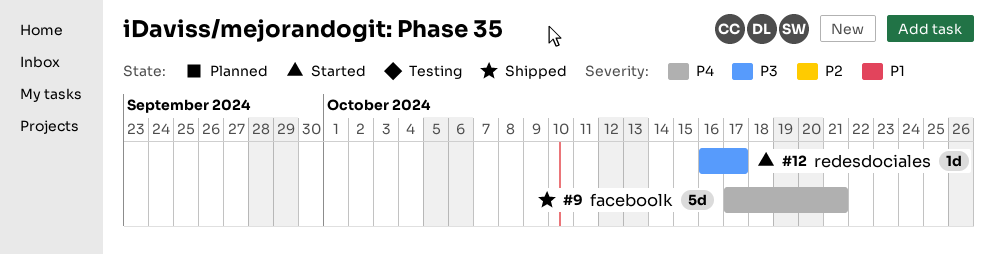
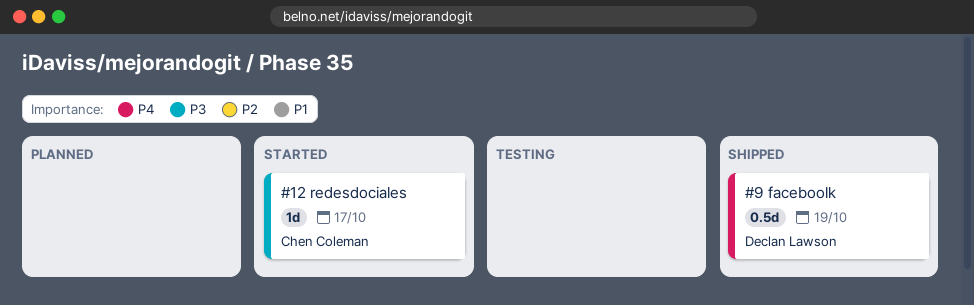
#9, estimate: 5d -> 0.5d
#9, due: Oct 21 -> Oct 19

